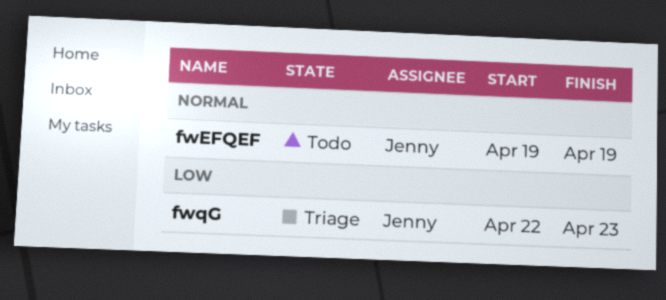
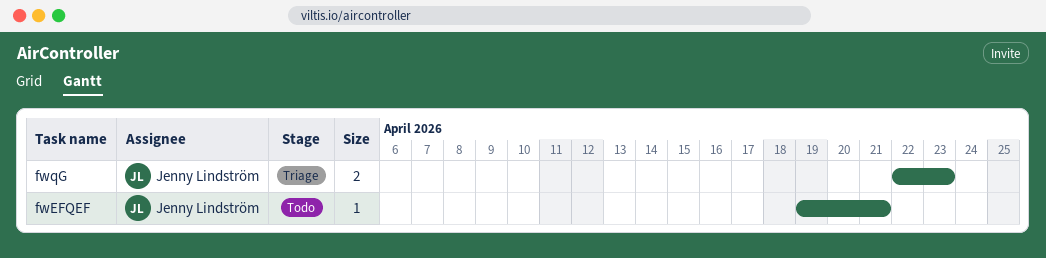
fwEFQEF, due: Apr 19 -> Apr 21

